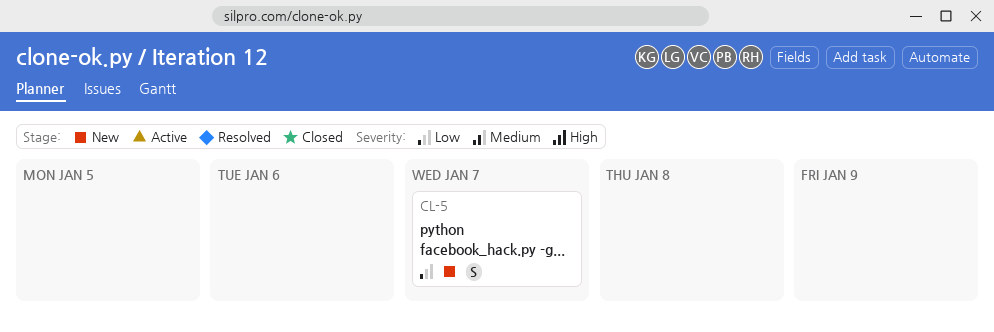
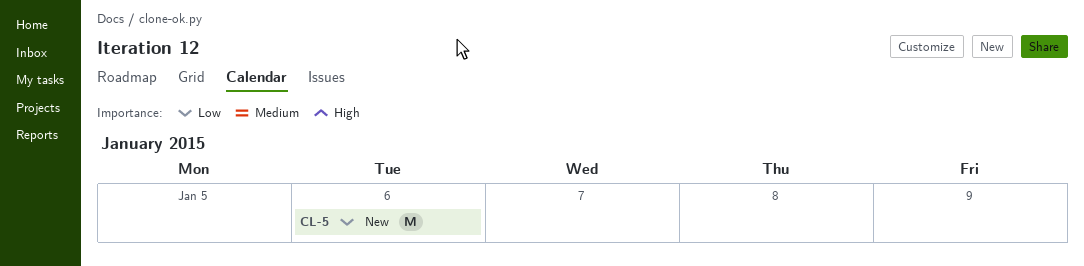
CL-5, estimate: S -> M
CL-5, due: Jan 7 -> Jan 6

